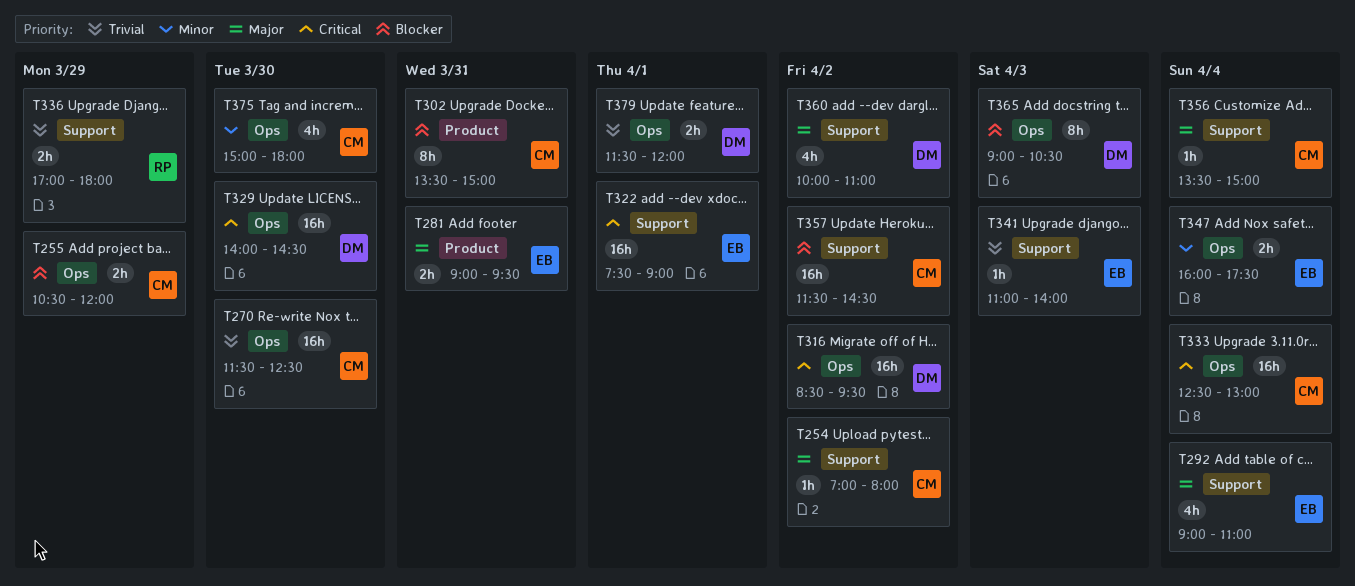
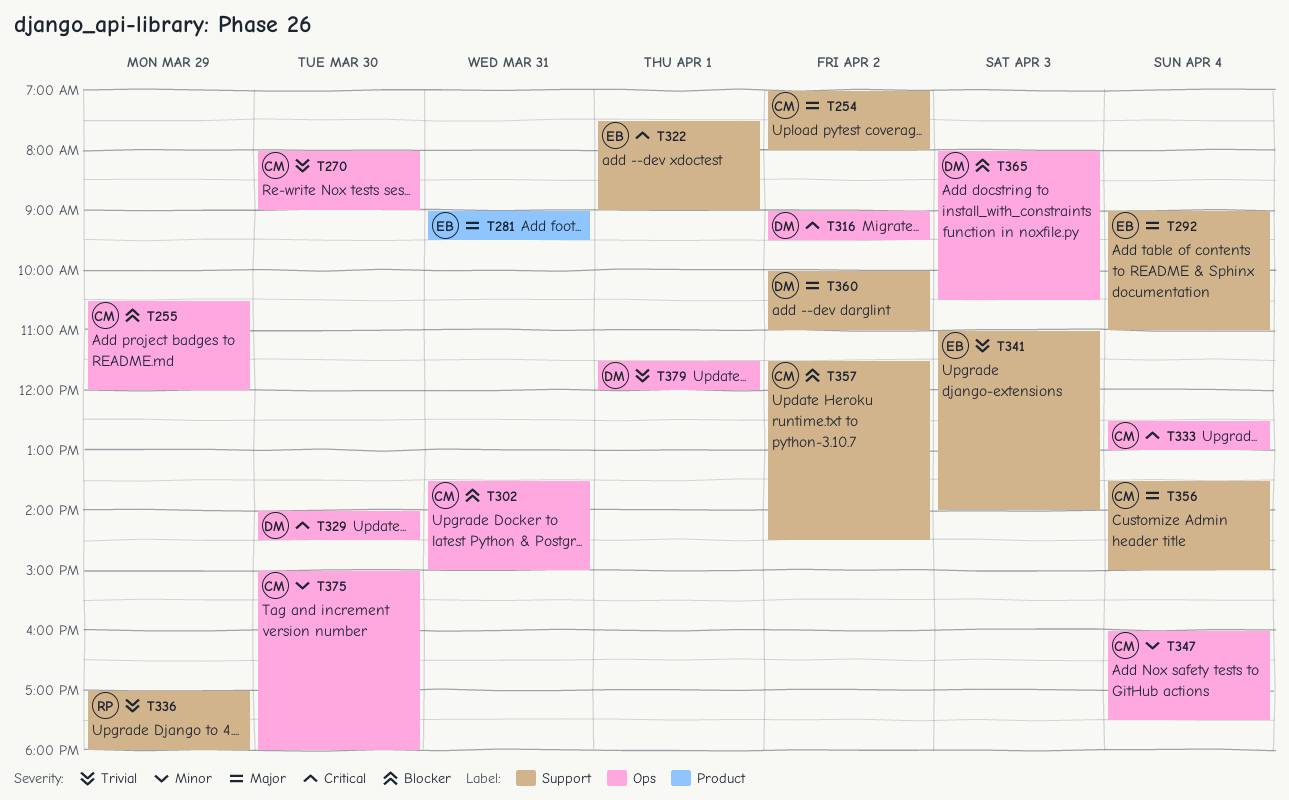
T270, begins: 11:30 -> 08:00
T270, ends: 12:30 -> 09:00
T302, label: Product -> Ops
T316, begins: 08:30 -> 09:00
T347, owner: EB -> CM
T365, begins: 09:00 -> 08:00

